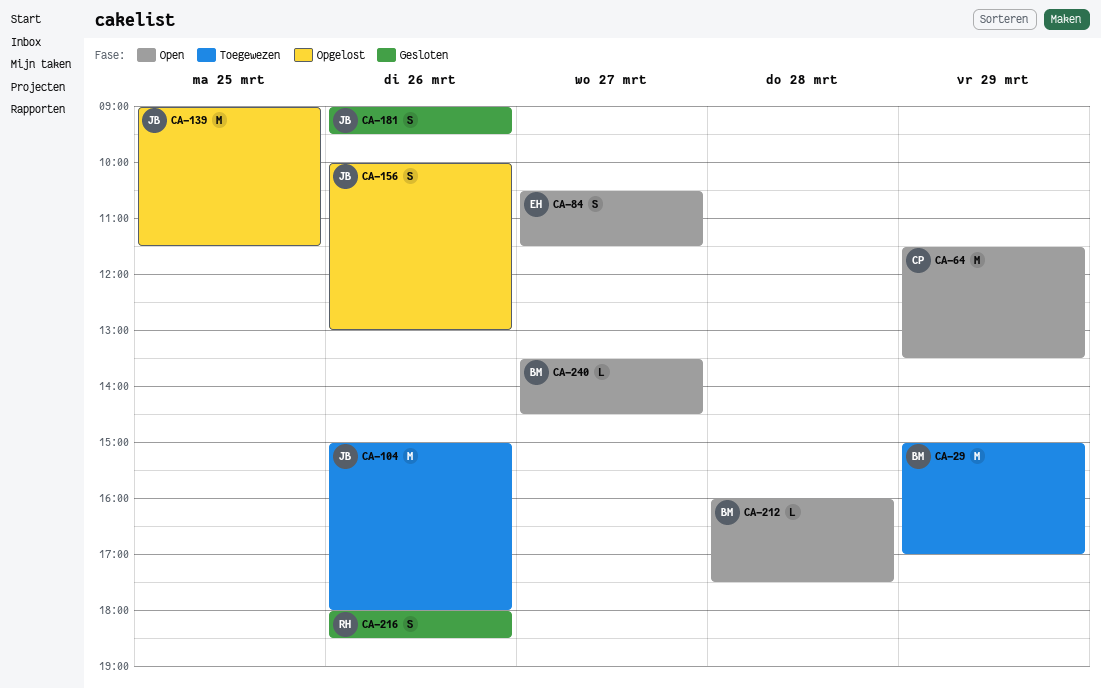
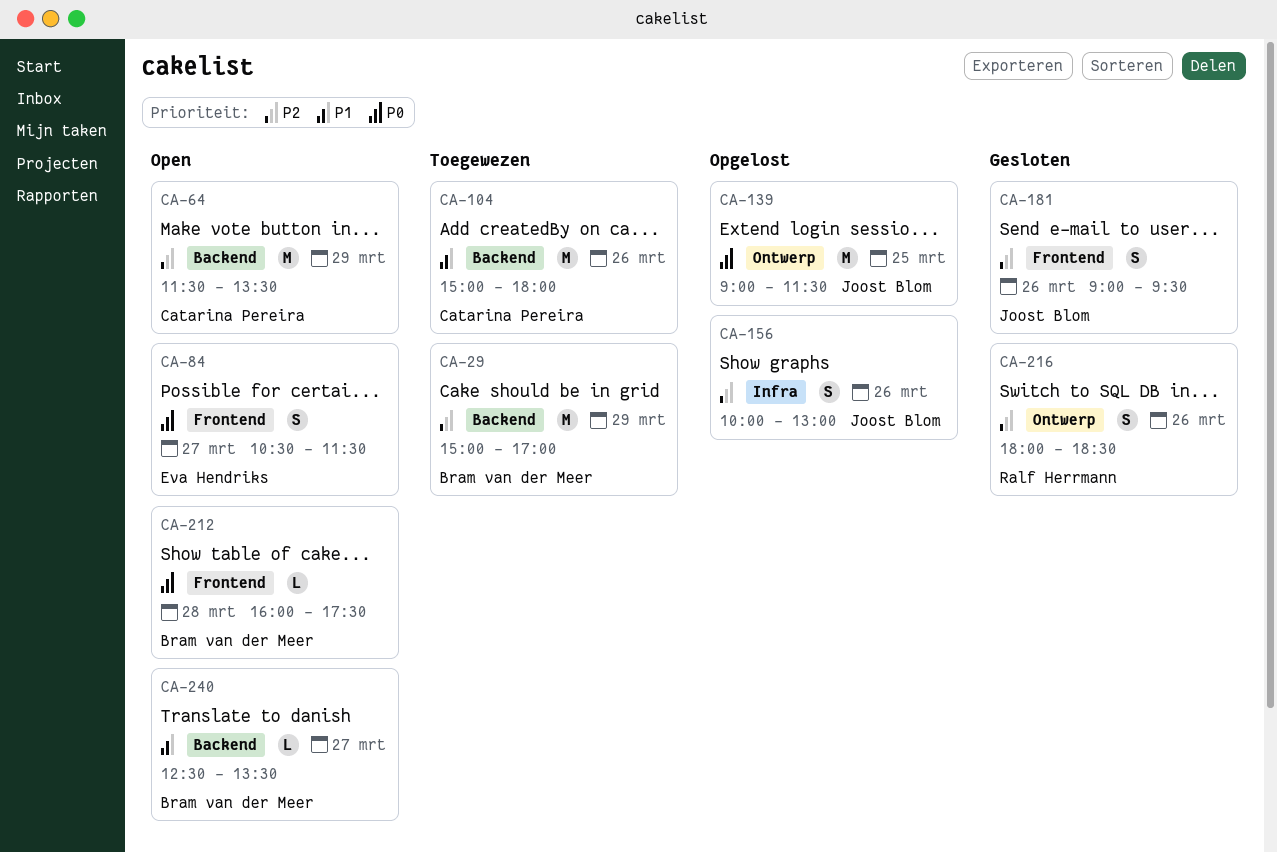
CA-104, owner: Joost Blom -> Catarina Pereira
CA-240, begins: 13:30 -> 12:30
CA-240, ends: 14:30 -> 13:30

